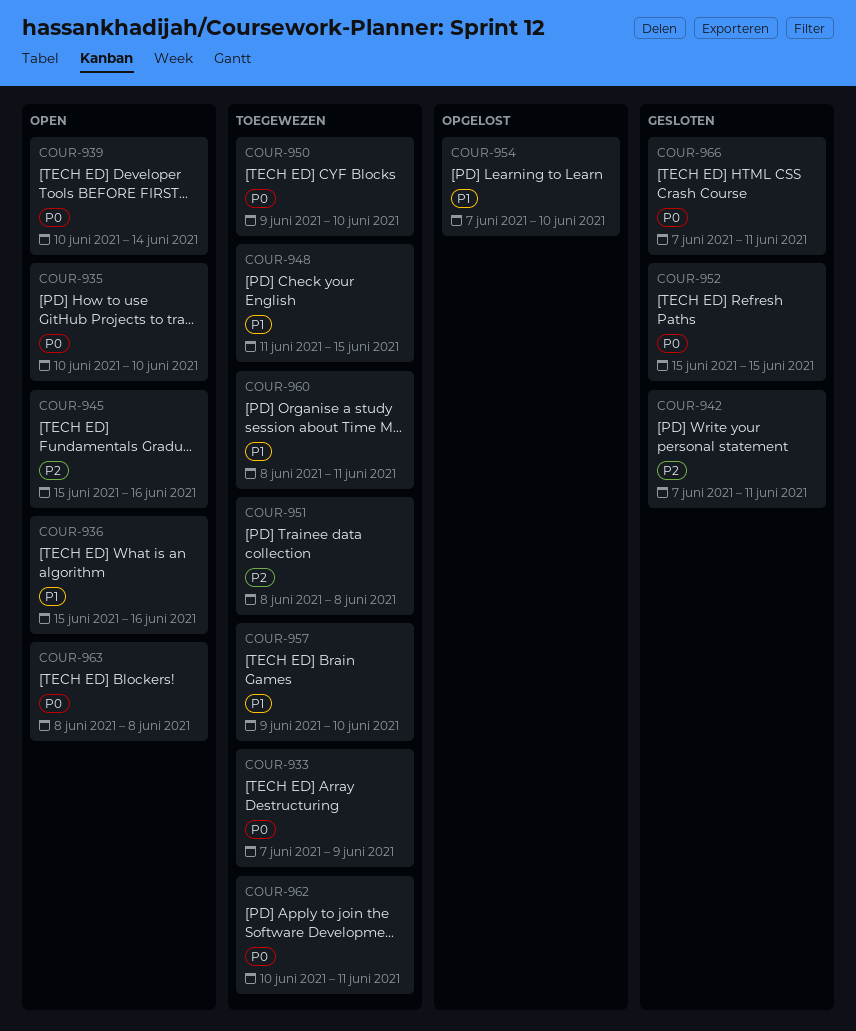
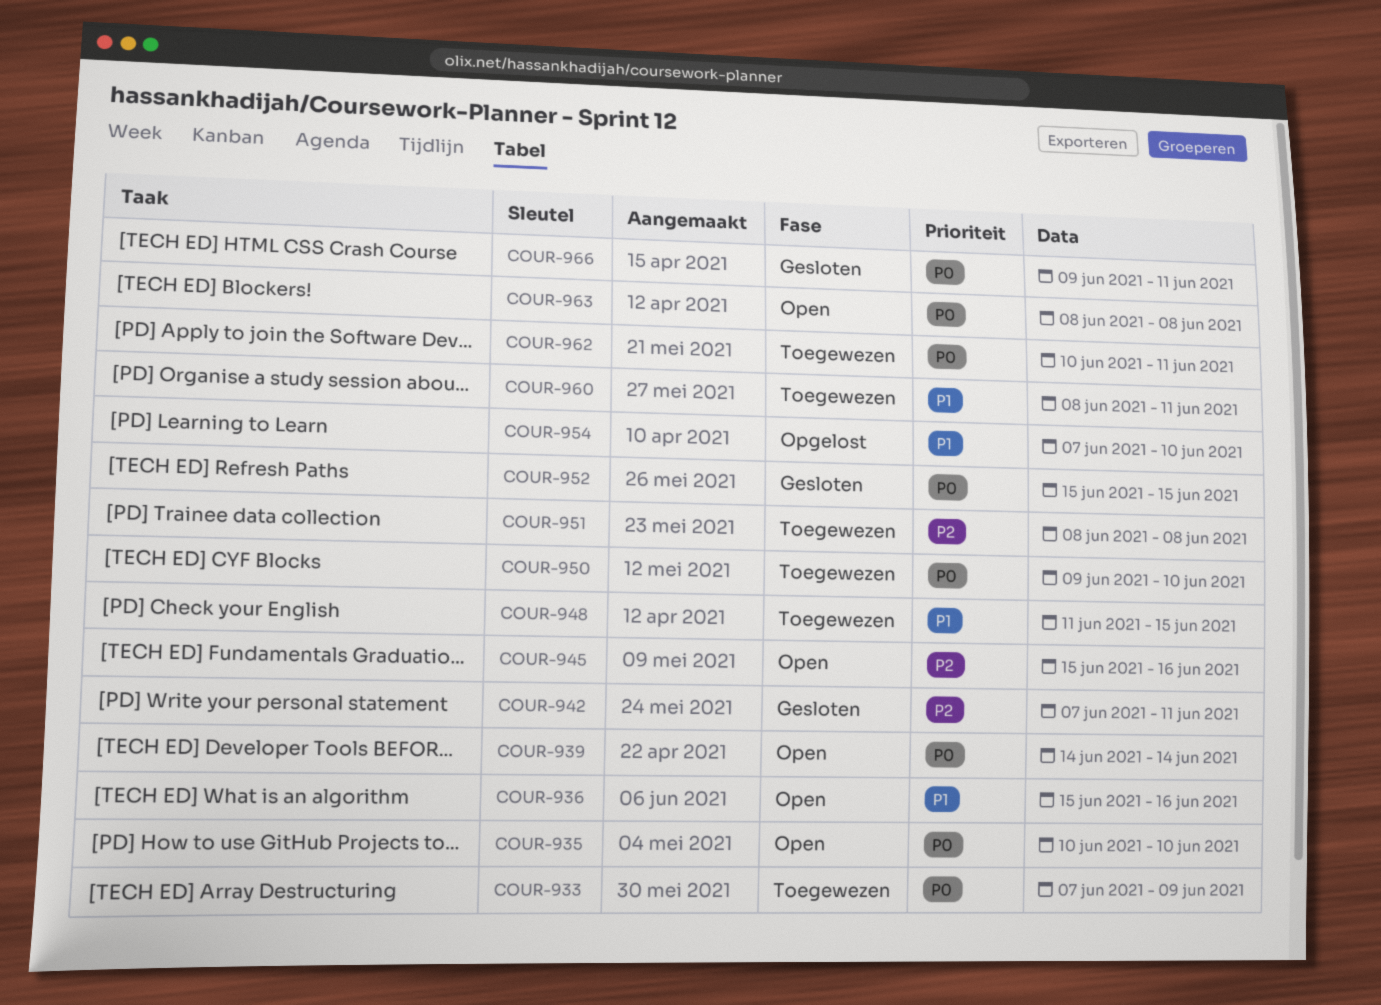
COUR-939, start: Jun 10 -> Jun 14
COUR-957: present -> none
COUR-966, start: Jun 7 -> Jun 9

